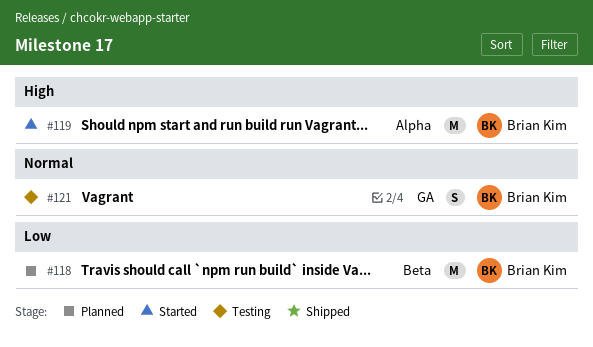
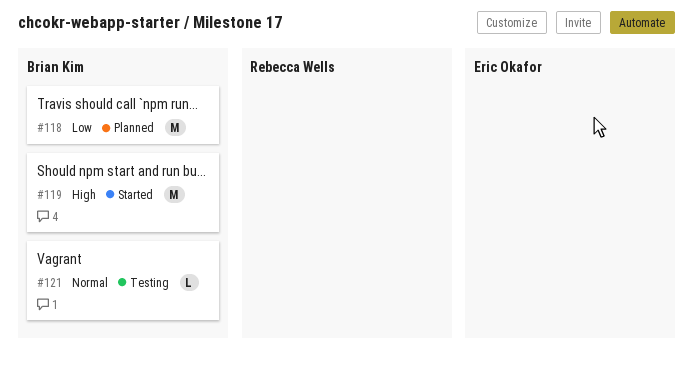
#121, estimate: S -> L

